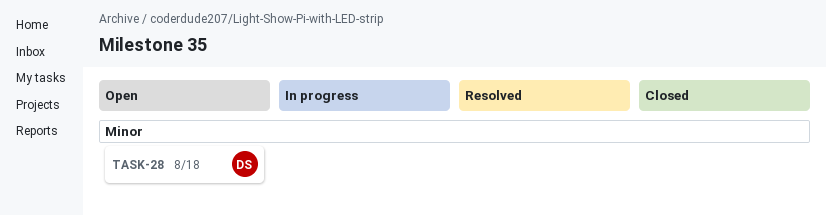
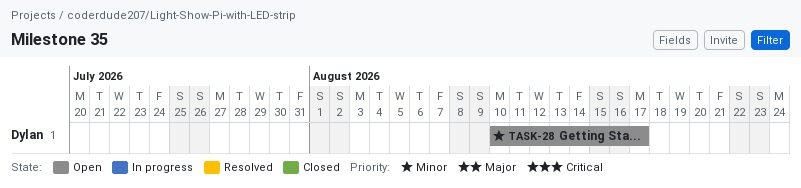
TASK-28, due: Aug 18 -> Aug 17

